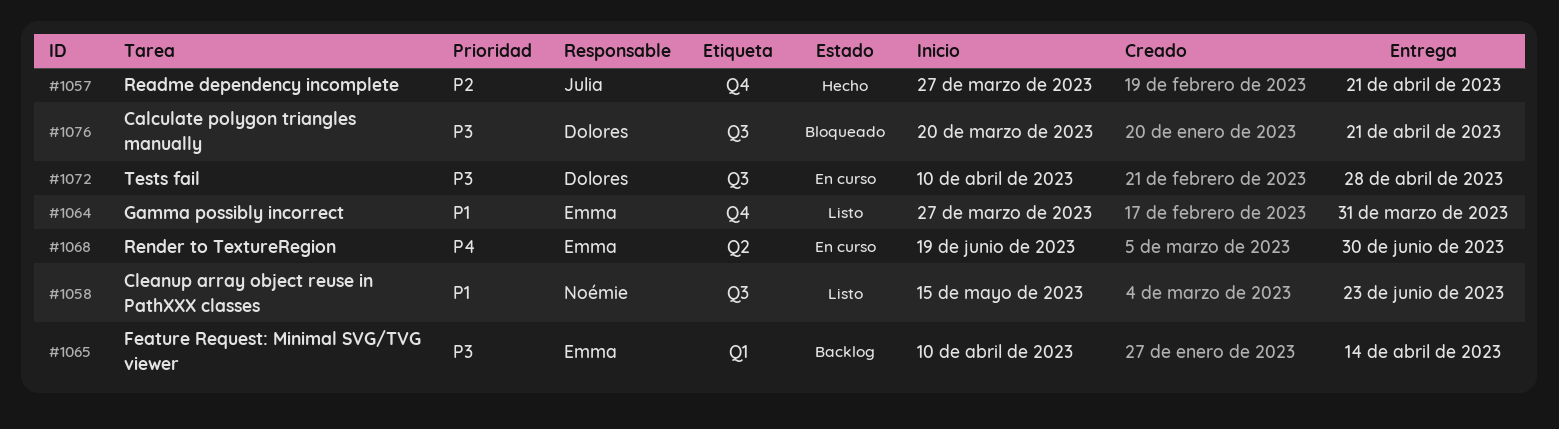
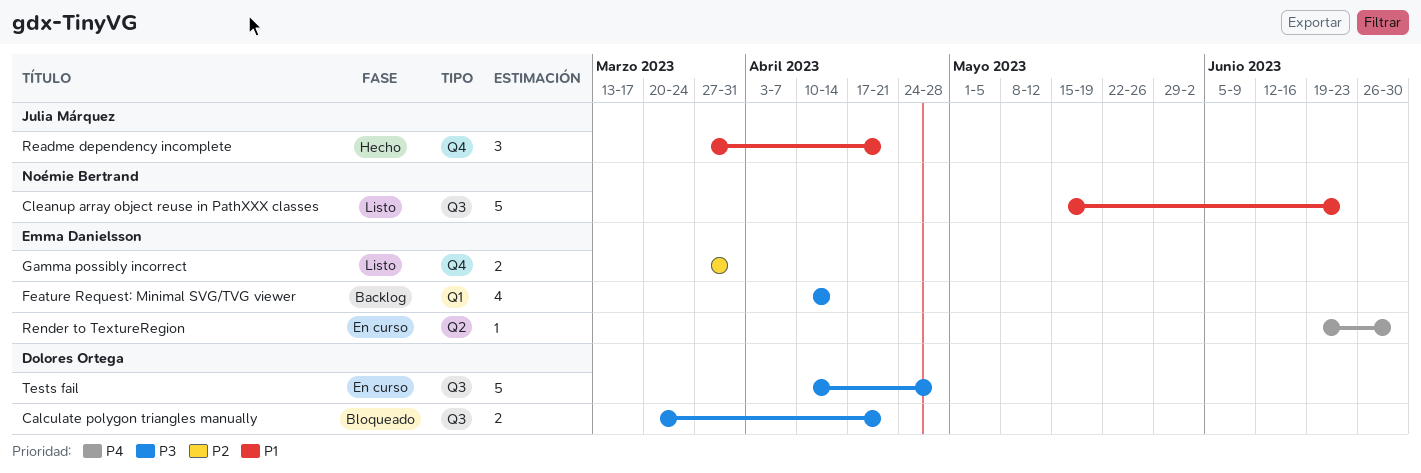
Gamma possibly incorrect, priority: P1 -> P2
Readme dependency incomplete, priority: P2 -> P1

